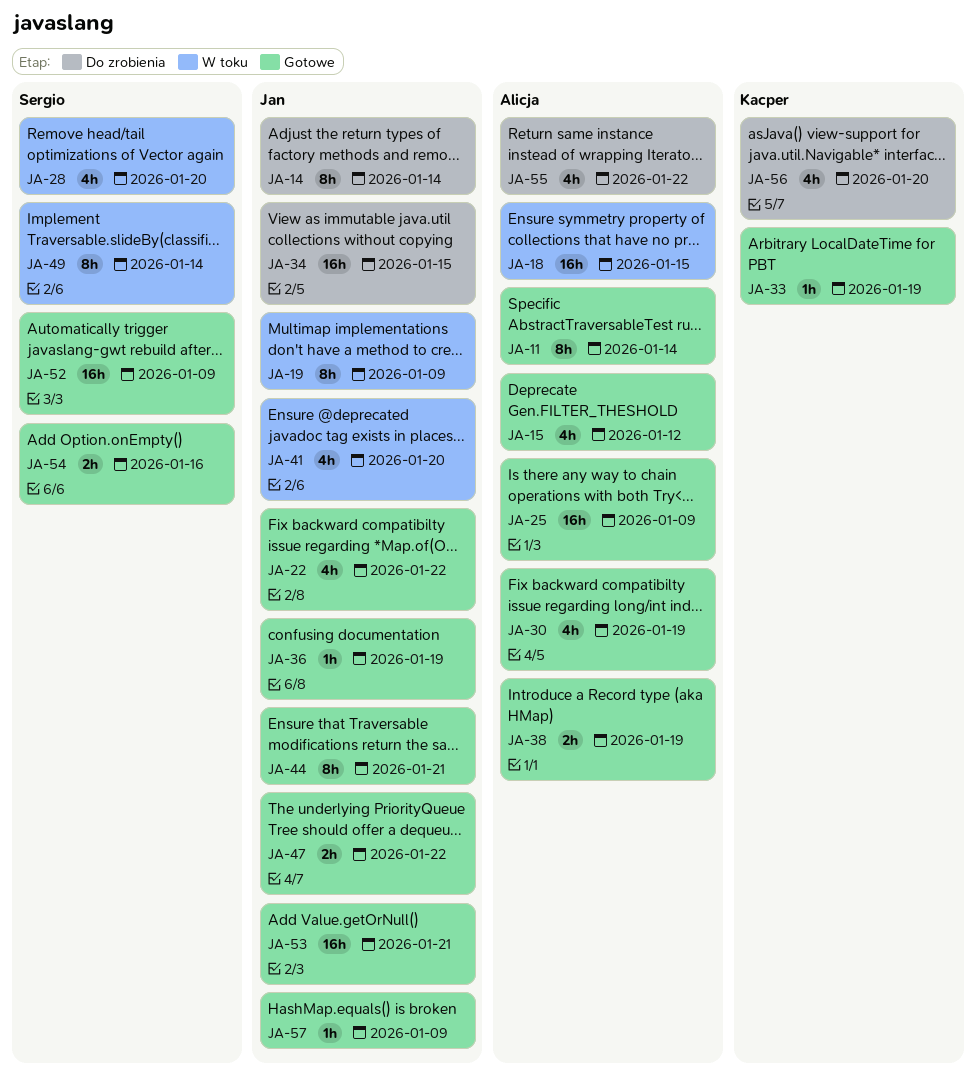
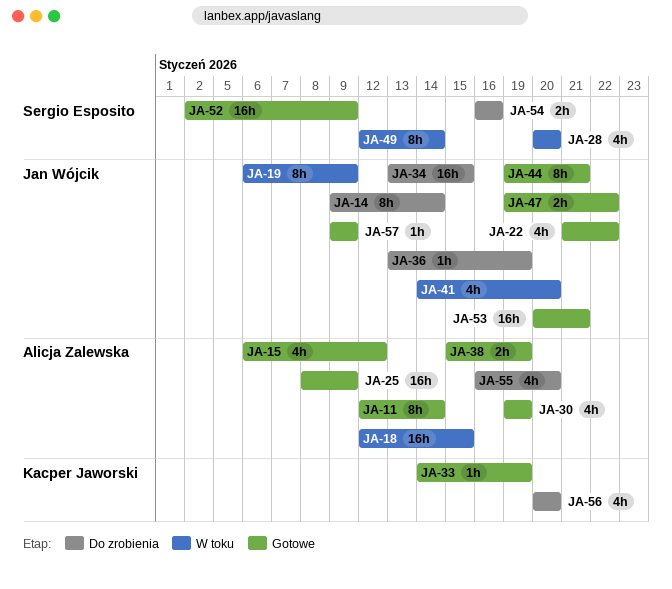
JA-36, status: Gotowe -> Do zrobienia
JA-54, status: Gotowe -> Do zrobienia
JA-55, due: Jan 22 -> Jan 20

